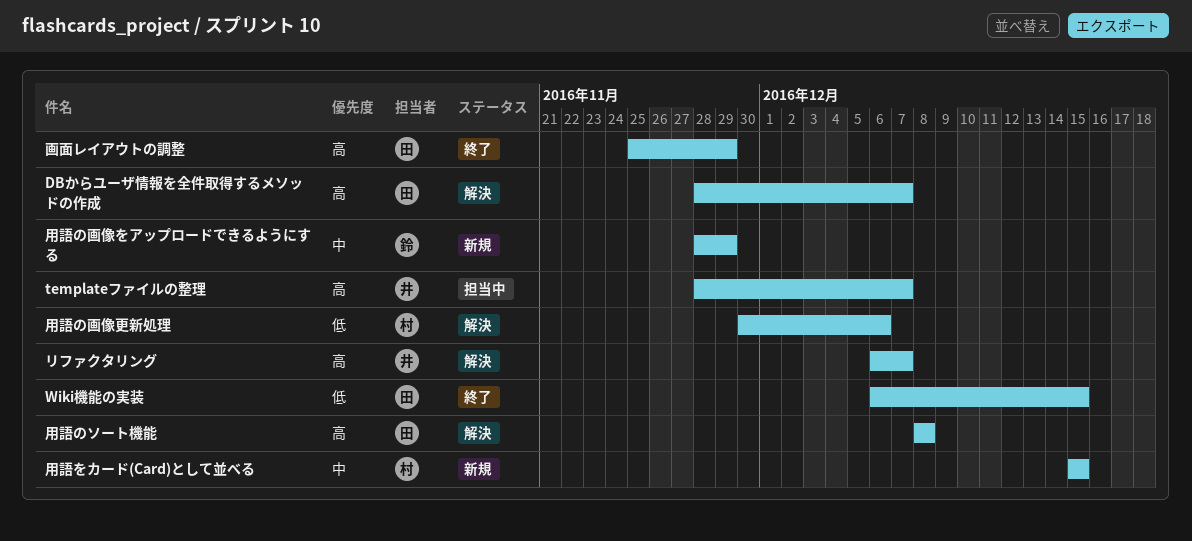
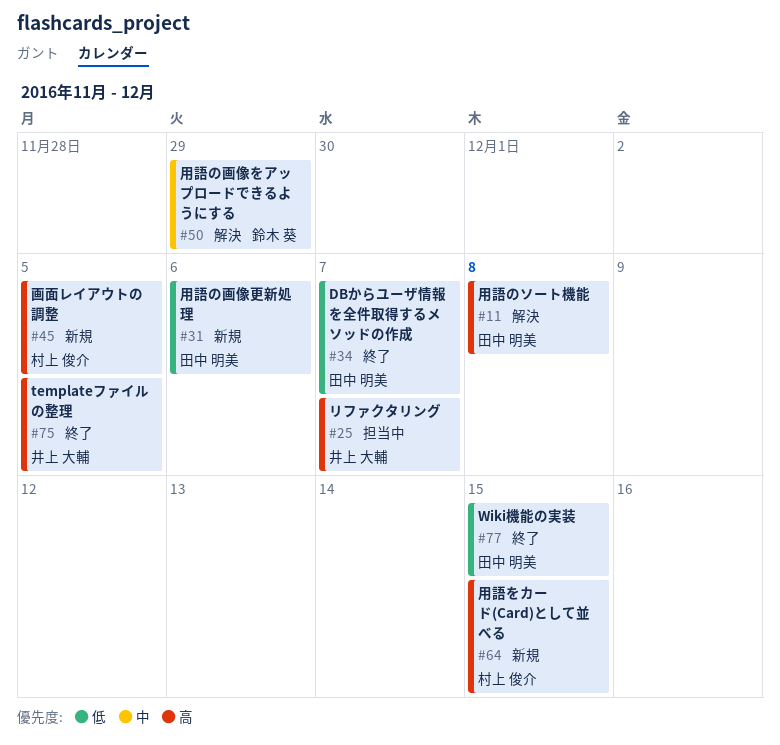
DBからユーザ情報を全件取得するメソッドの作成, status: 解決 -> 終了
DBからユーザ情報を全件取得するメソッドの作成, priority: 高 -> 低
templateファイルの整理, status: 担当中 -> 終了
templateファイルの整理, due: Dec 7 -> Dec 5
リファクタリング, status: 解決 -> 担当中
用語の画像をアップロードできるようにする, status: 新規 -> 解決
用語の画像更新処理, status: 解決 -> 新規
用語の画像更新処理, owner: 村上 俊介 -> 田中 明美
用語をカード(Card)として並べる, priority: 中 -> 高
画面レイアウトの調整, status: 終了 -> 新規
画面レイアウトの調整, owner: 田中 明美 -> 村上 俊介
画面レイアウトの調整, due: Nov 29 -> Dec 5

